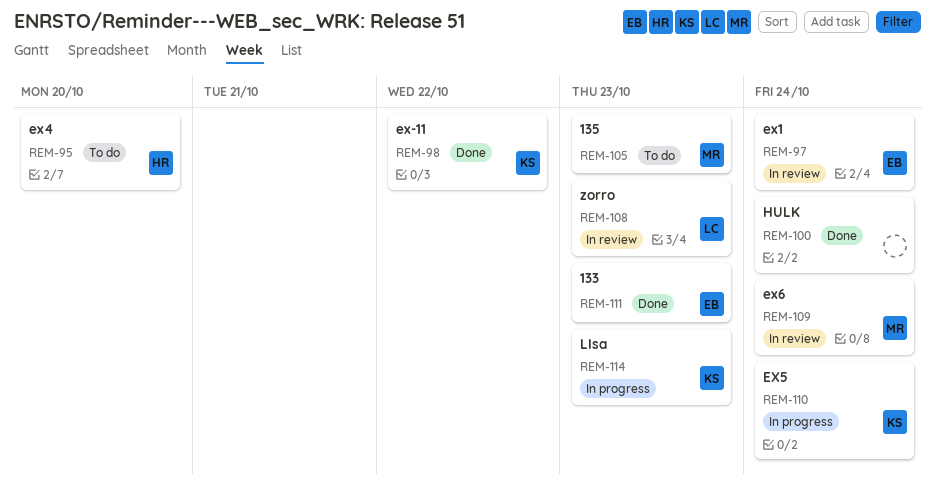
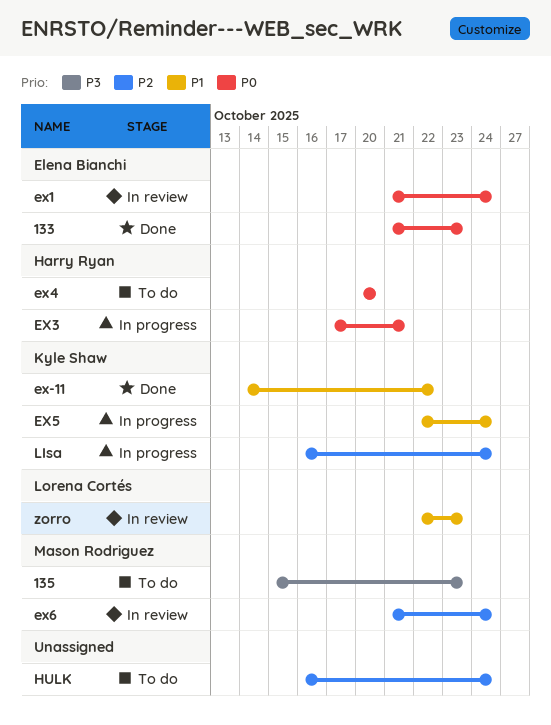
EX3: none -> present
HULK, status: Done -> To do
LIsa, due: Oct 23 -> Oct 24

